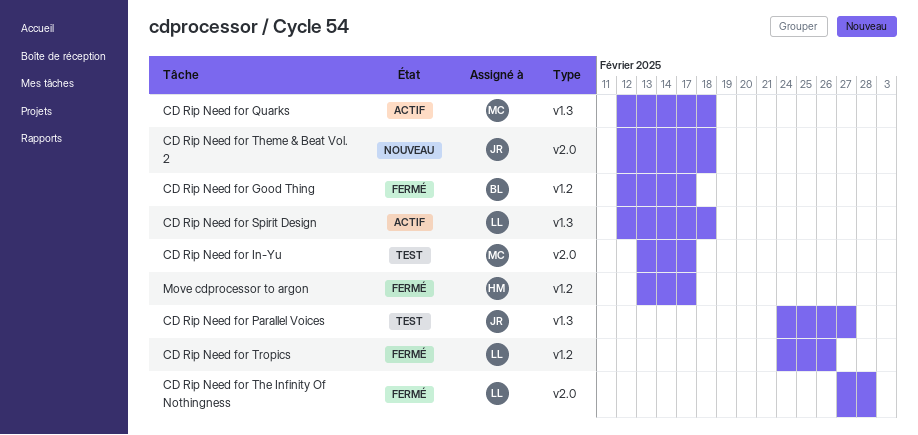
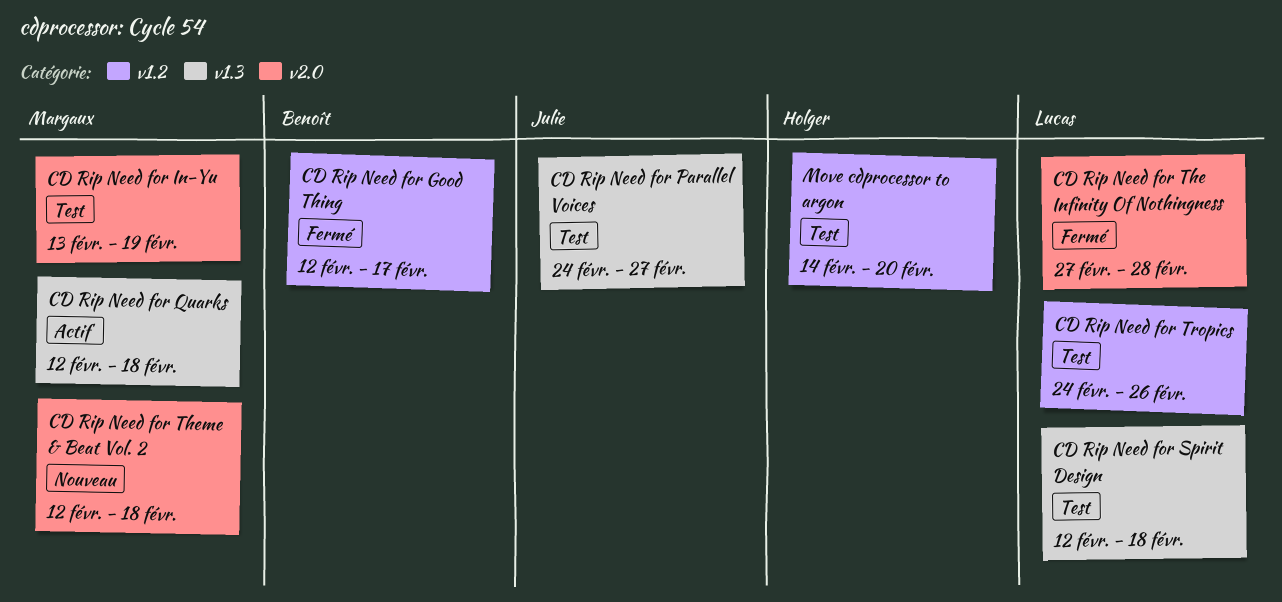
CD Rip Need for In-Yu, due: Feb 17 -> Feb 19
CD Rip Need for Spirit Design, status: Actif -> Test
CD Rip Need for Theme & Beat Vol. 2, owner: Julie -> Margaux
CD Rip Need for Tropics, status: Fermé -> Test
Move cdprocessor to argon, status: Fermé -> Test
Move cdprocessor to argon, start: Feb 13 -> Feb 14
Move cdprocessor to argon, due: Feb 17 -> Feb 20

